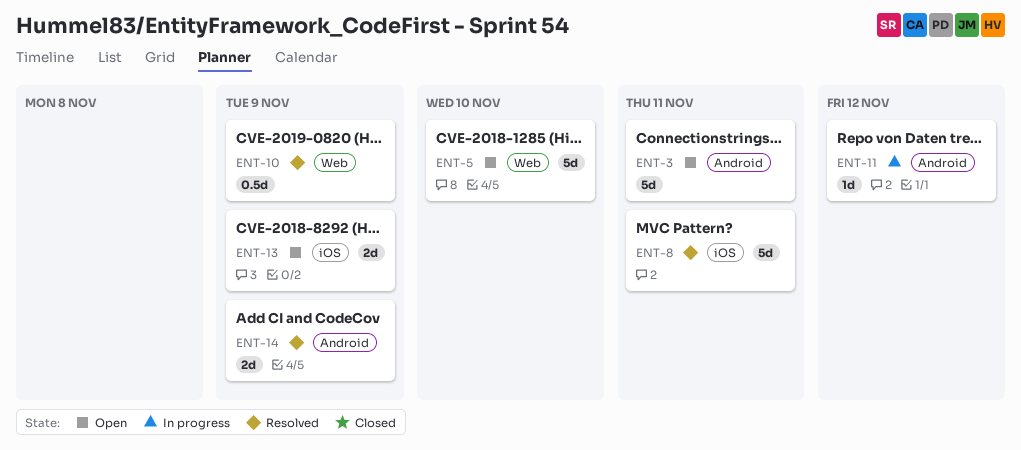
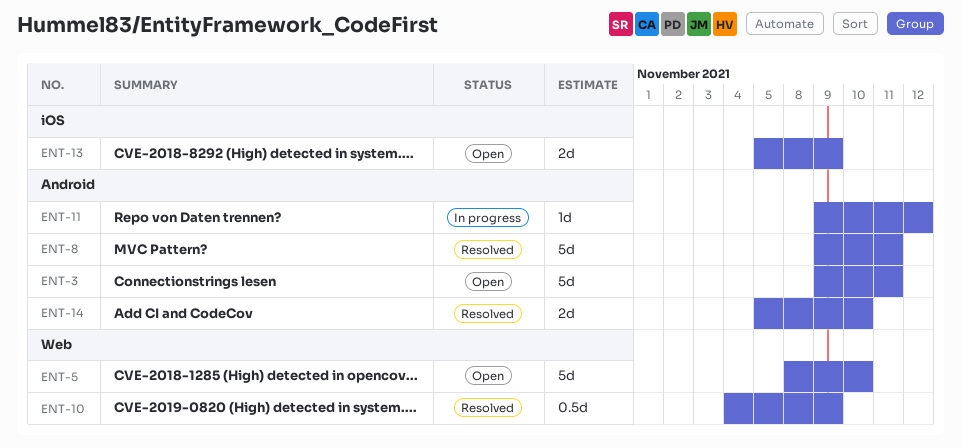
ENT-8, label: iOS -> Android
ENT-14, due: Nov 9 -> Nov 10

